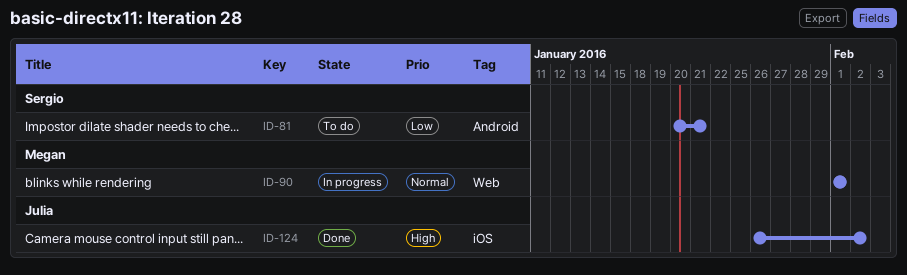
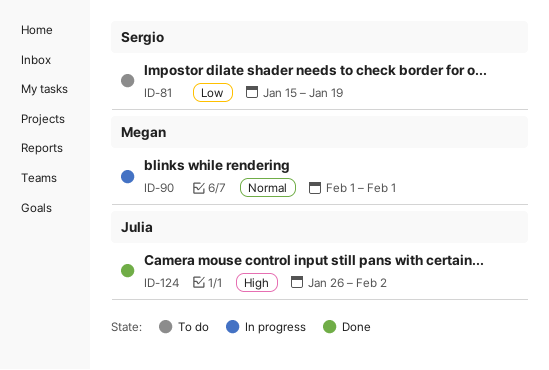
ID-81, start: Jan 20 -> Jan 15
ID-81, due: Jan 21 -> Jan 19

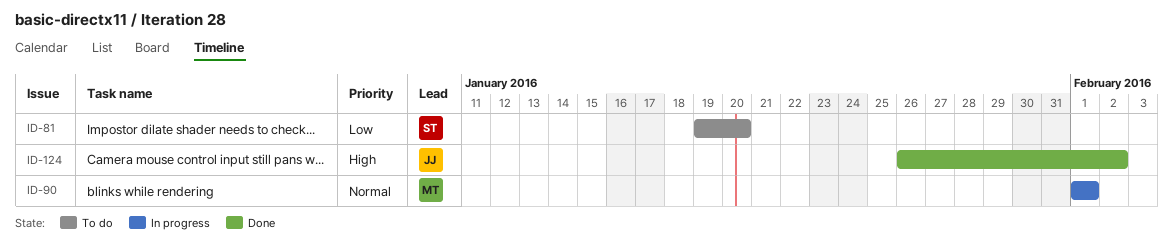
ID-81, start: Jan 15 -> Jan 19
ID-81, due: Jan 19 -> Jan 20

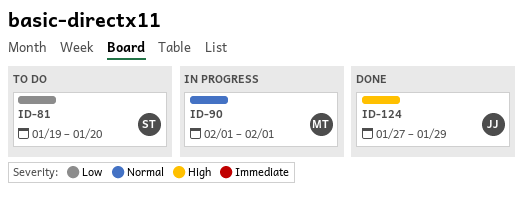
ID-124, start: Jan 26 -> Jan 27
ID-124, due: Feb 2 -> Jan 29

